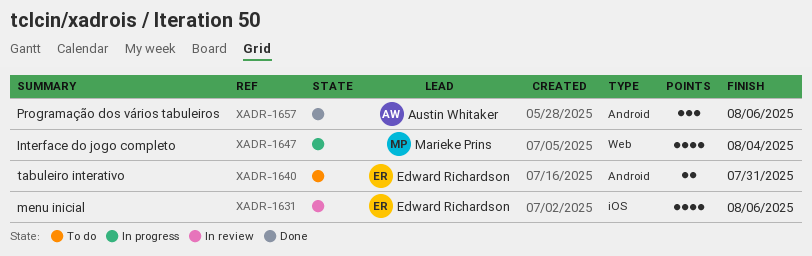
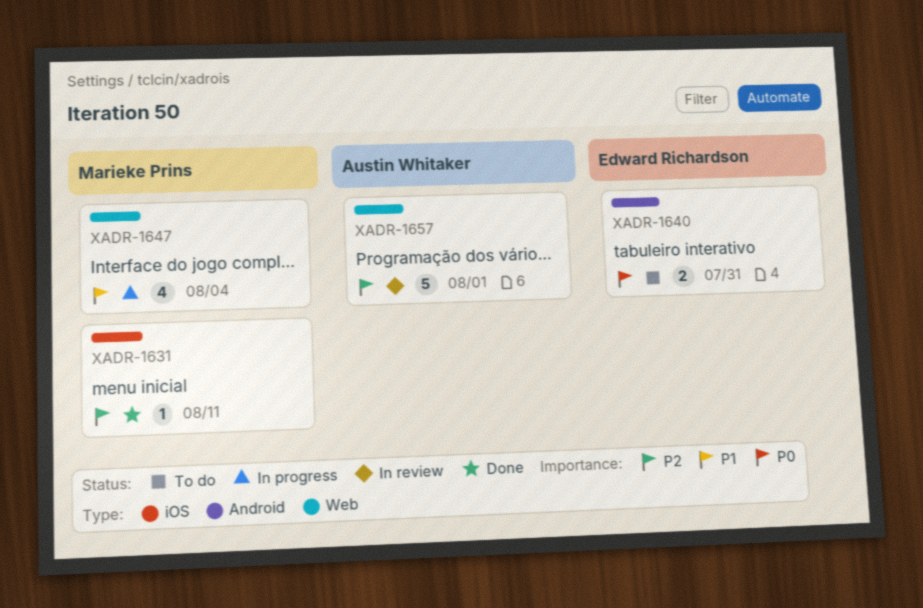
XADR-1631, status: In review -> Done
XADR-1631, owner: Edward Richardson -> Marieke Prins
XADR-1631, estimate: 4 -> 1
XADR-1631, due: Aug 6 -> Aug 11
XADR-1657, status: Done -> In review
XADR-1657, label: Android -> Web
XADR-1657, estimate: 3 -> 5
XADR-1657, due: Aug 6 -> Aug 1

